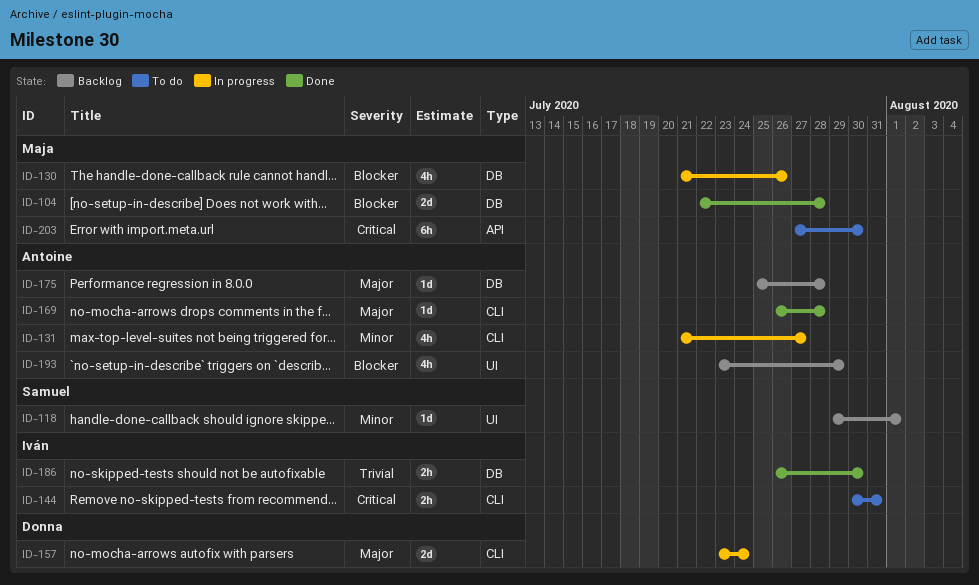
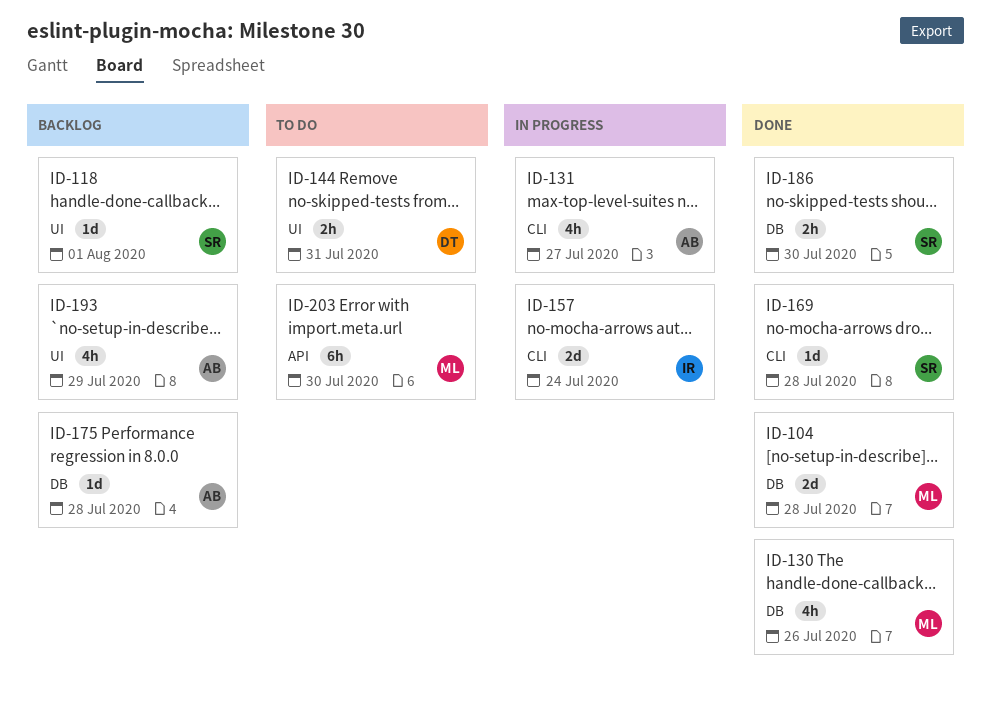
ID-130, status: In progress -> Done
ID-144, owner: Iván -> Donna
ID-144, label: CLI -> UI
ID-157, owner: Donna -> Iván
ID-169, owner: Antoine -> Samuel
ID-186, owner: Iván -> Samuel

